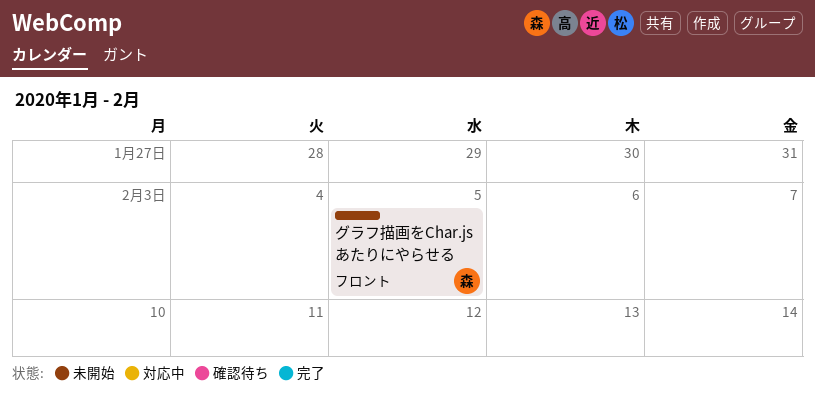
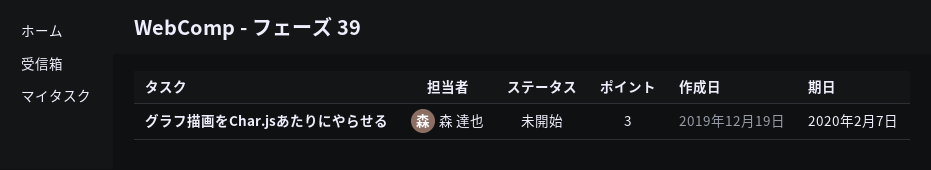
グラフ描画をChar.jsあたりにやらせる, due: Feb 5 -> Feb 7

